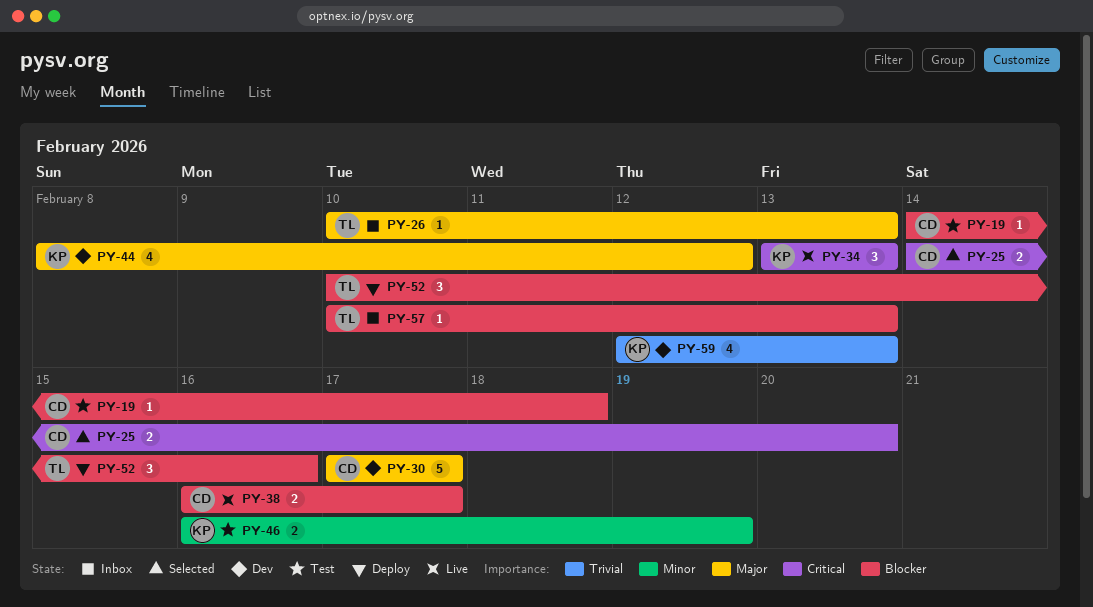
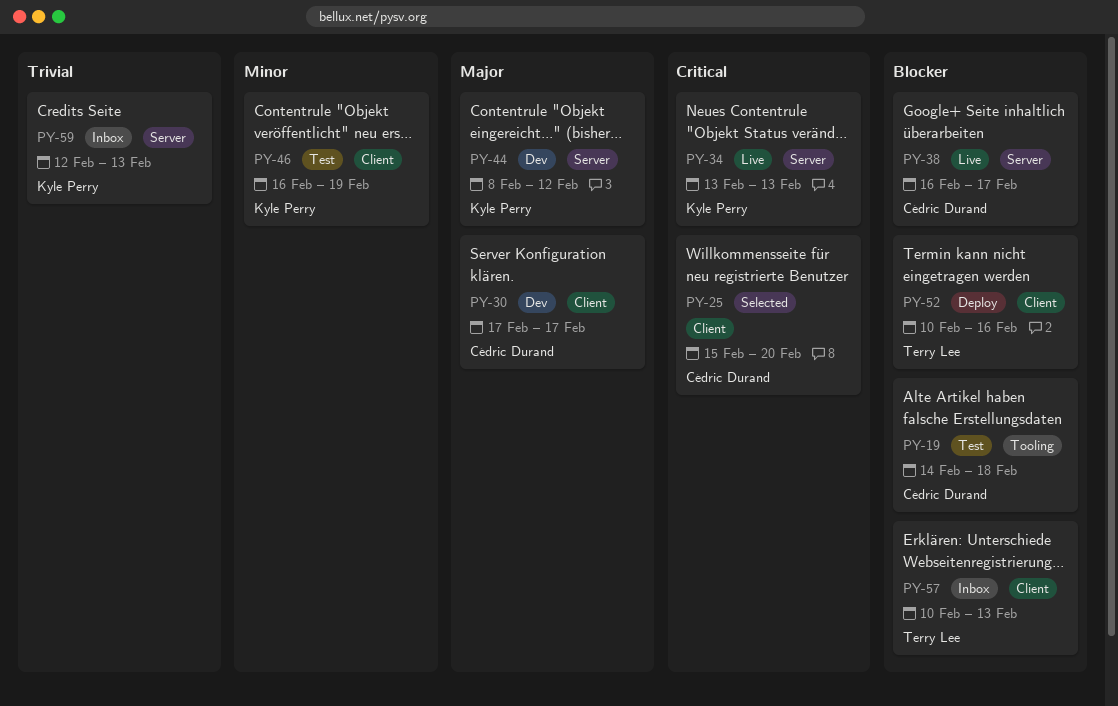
PY-25, start: Feb 14 -> Feb 15
PY-26: present -> none
PY-59, status: Dev -> Inbox

